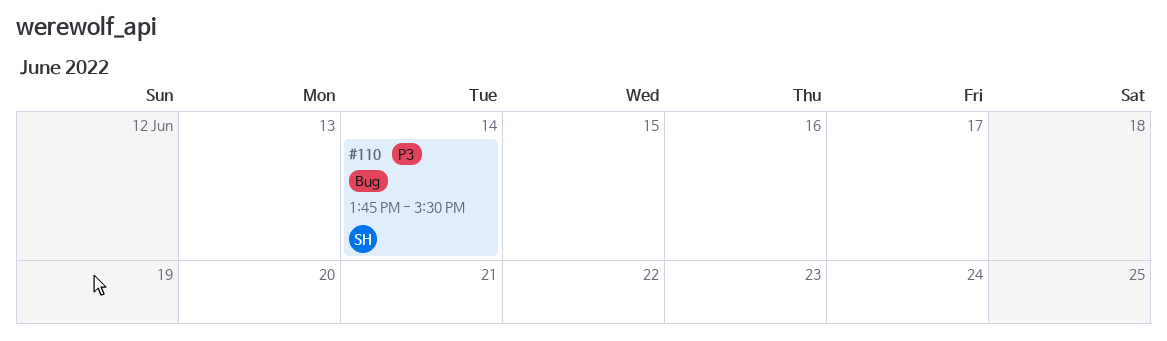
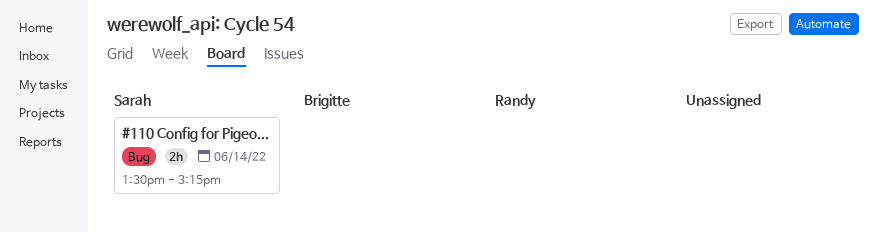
#110, begins: 13:45 -> 13:30
#110, ends: 15:30 -> 15:15

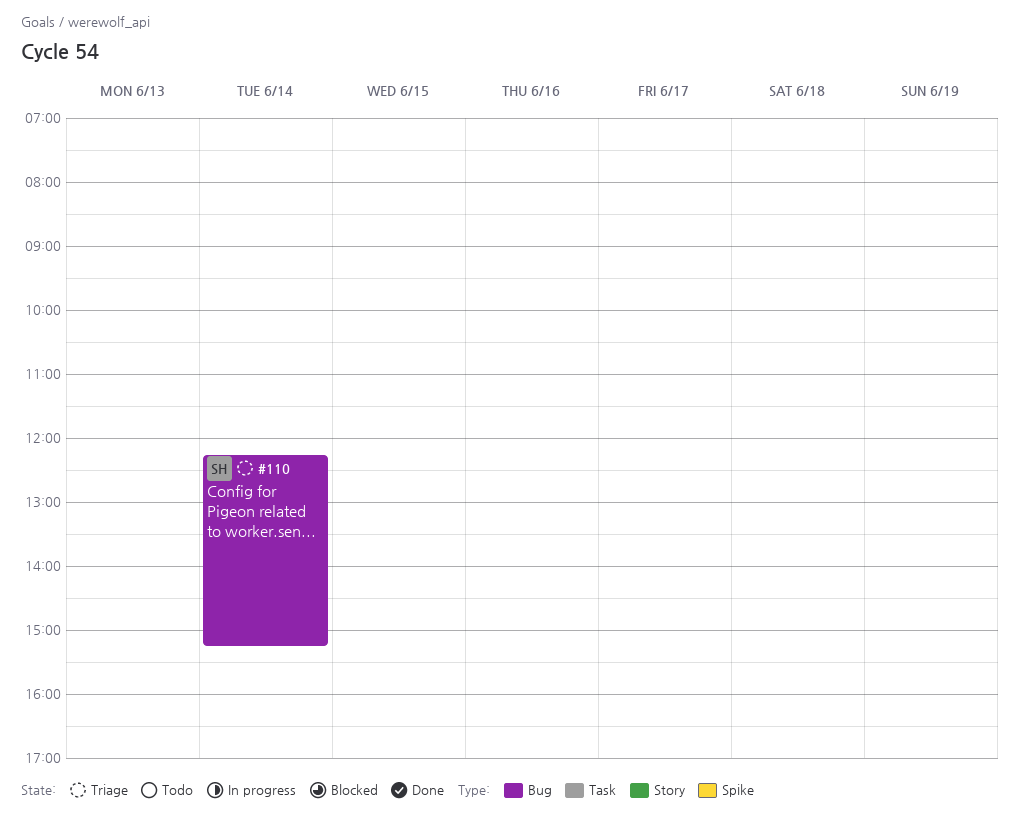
#110, begins: 13:30 -> 12:15

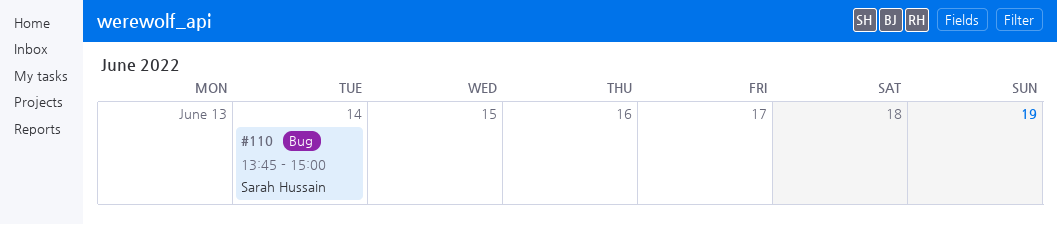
#110, begins: 12:15 -> 13:45
#110, ends: 15:15 -> 15:00

